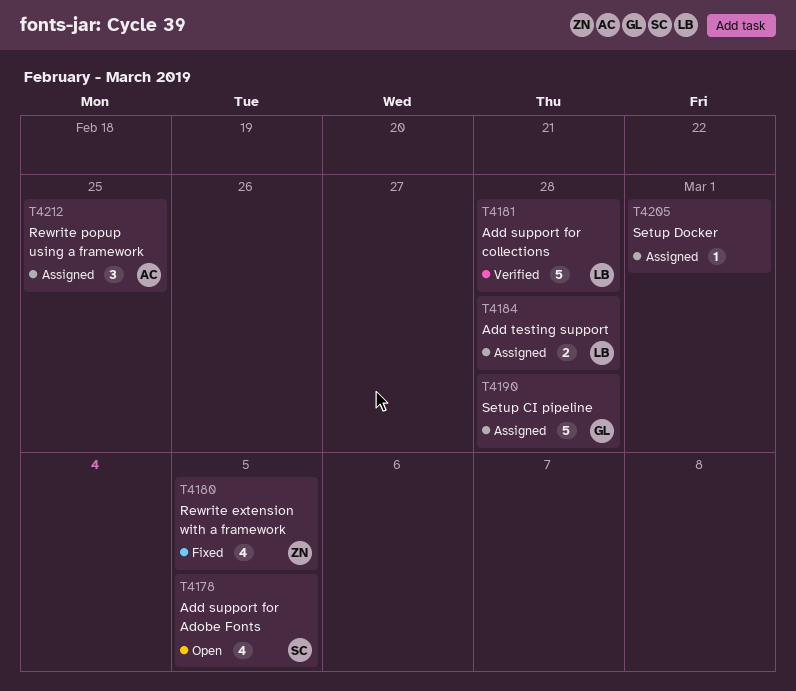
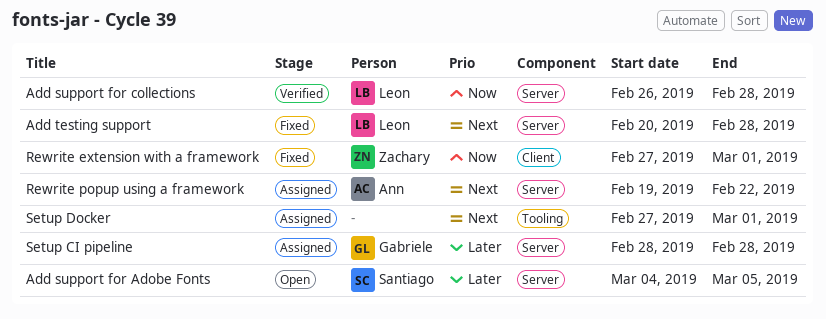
Add testing support, status: Assigned -> Fixed
Rewrite extension with a framework, due: Mar 5 -> Mar 1
Rewrite popup using a framework, due: Feb 25 -> Feb 22

